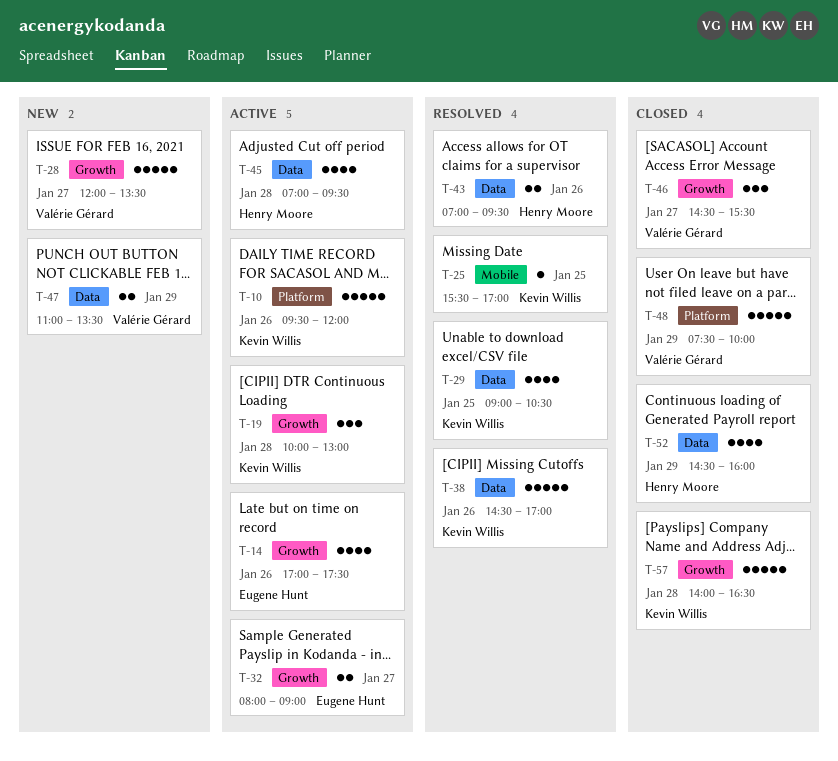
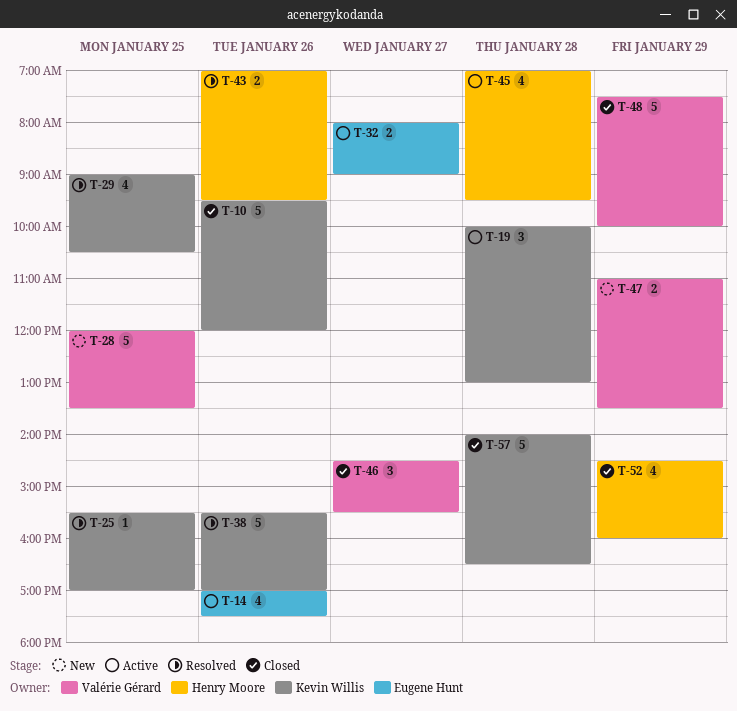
T-10, status: Active -> Closed
T-28, day: Jan 27 -> Jan 25
T-38, begins: 14:30 -> 15:30

